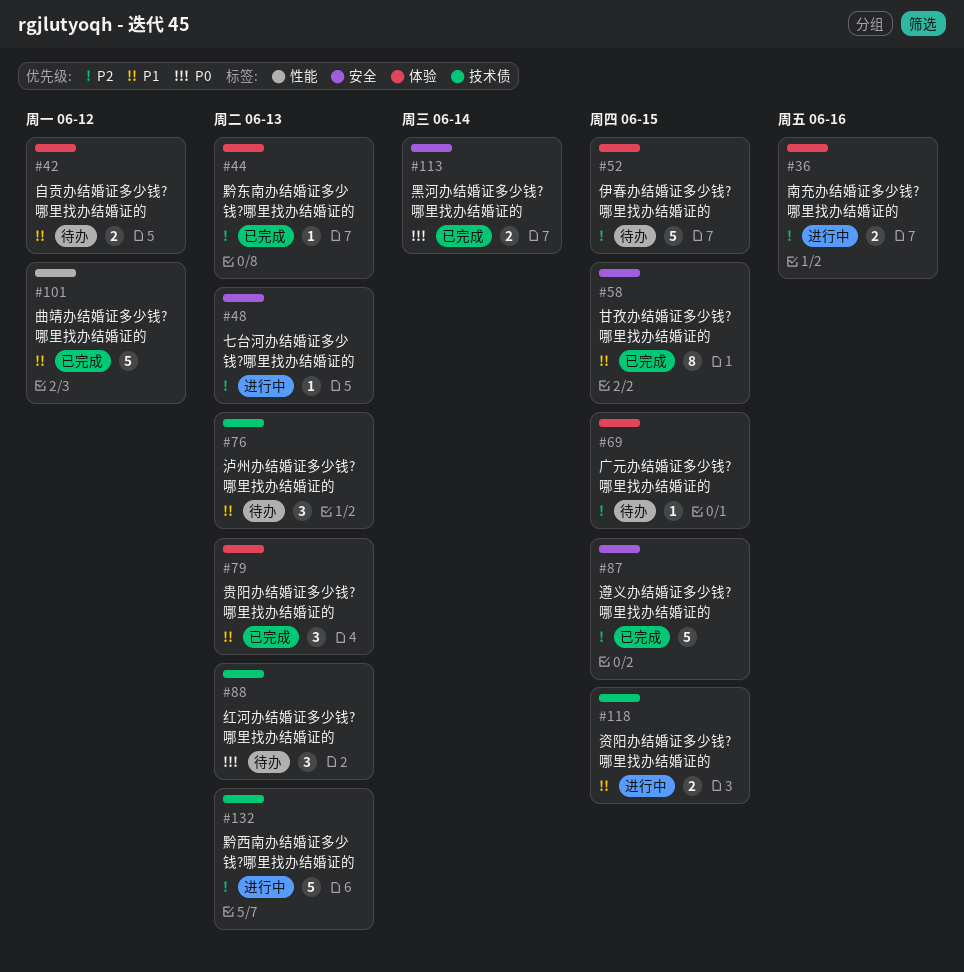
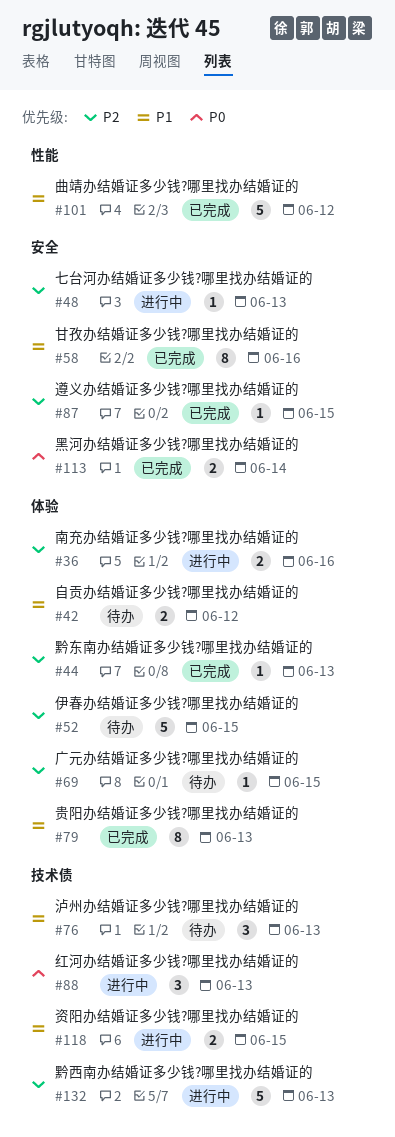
#58, due: Jun 15 -> Jun 16
#79, estimate: 3 -> 8
#87, estimate: 5 -> 1
#88, status: 待办 -> 进行中

